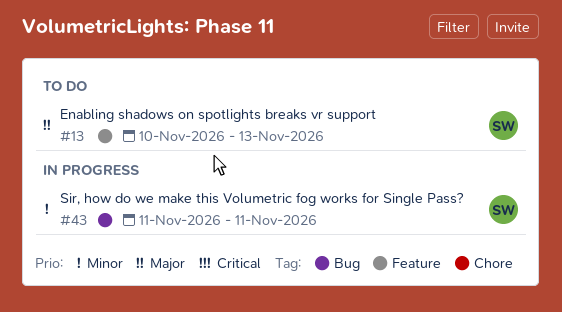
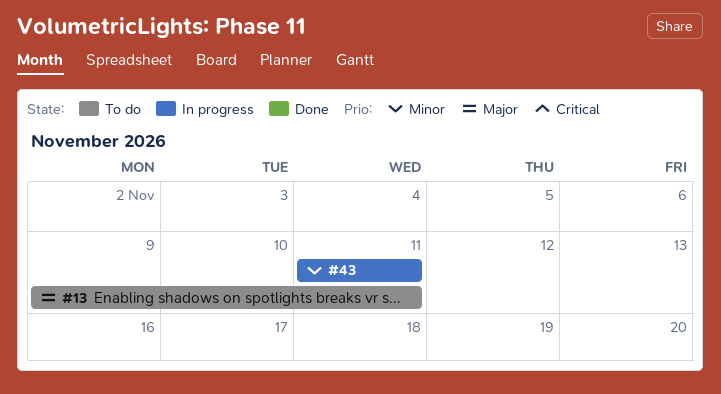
#13, start: Nov 10 -> Nov 9
#13, due: Nov 13 -> Nov 11

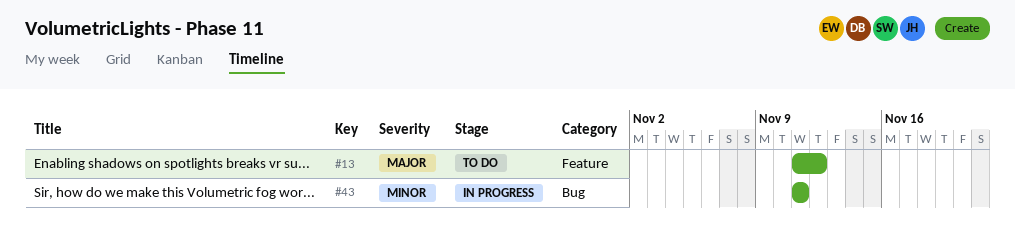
#13, start: Nov 9 -> Nov 11
#13, due: Nov 11 -> Nov 12

